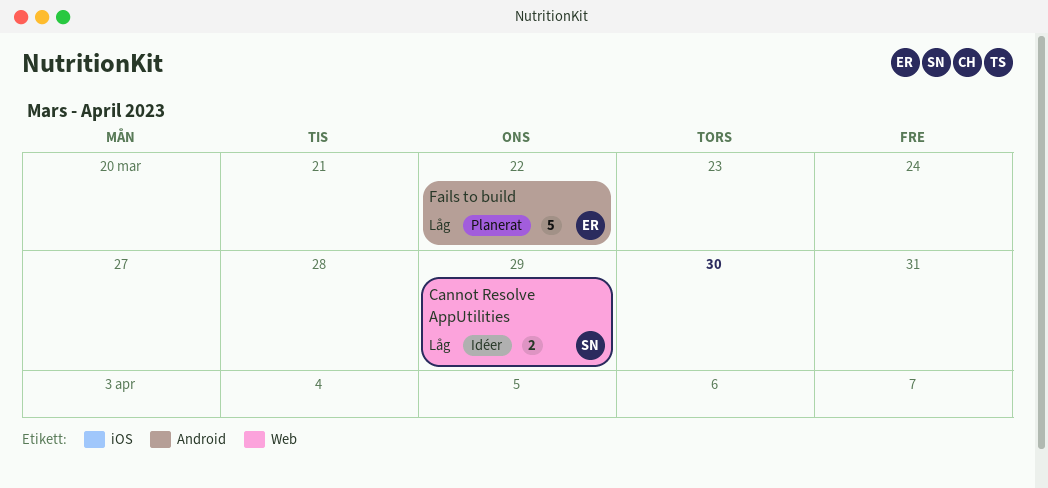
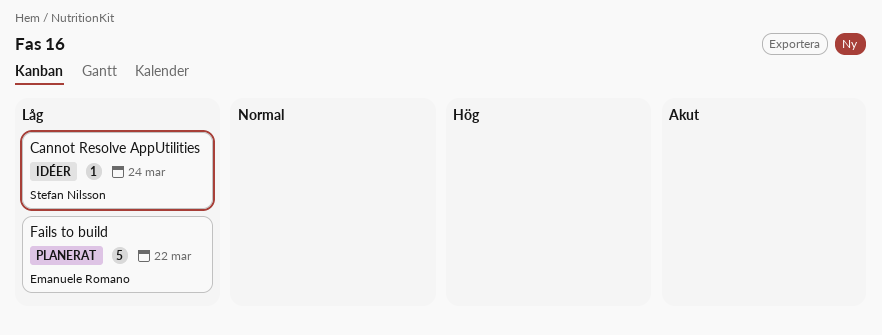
Cannot Resolve AppUtilities, estimate: 2 -> 1
Cannot Resolve AppUtilities, due: Mar 29 -> Mar 24

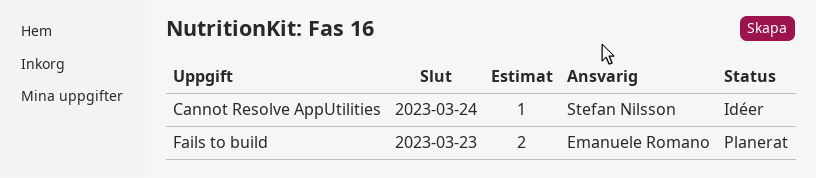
Fails to build, estimate: 5 -> 2
Fails to build, due: Mar 22 -> Mar 23

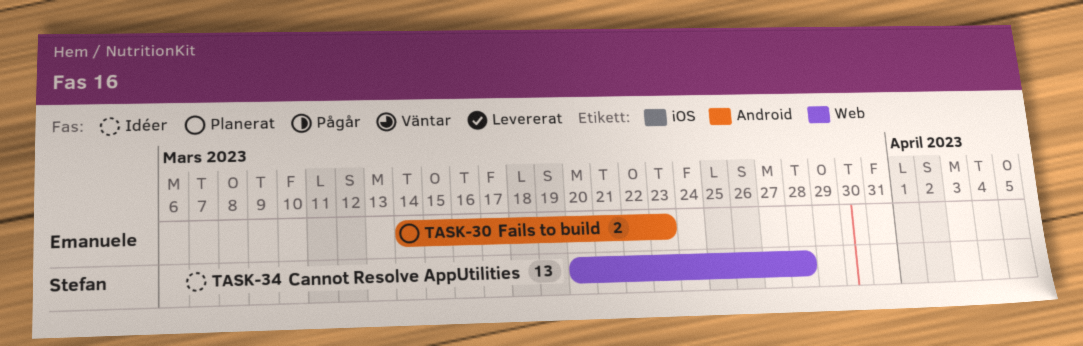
Cannot Resolve AppUtilities, estimate: 1 -> 13
Cannot Resolve AppUtilities, due: Mar 24 -> Mar 28

